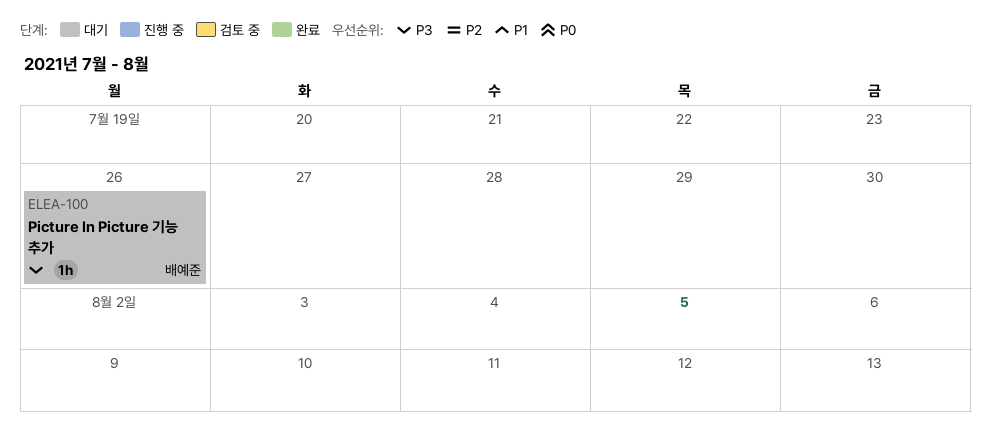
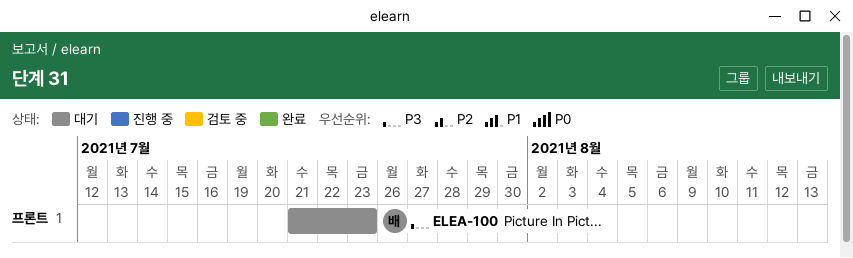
ELEA-100, due: Jul 26 -> Jul 23

